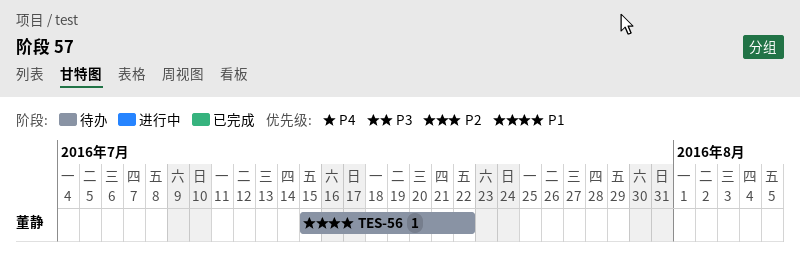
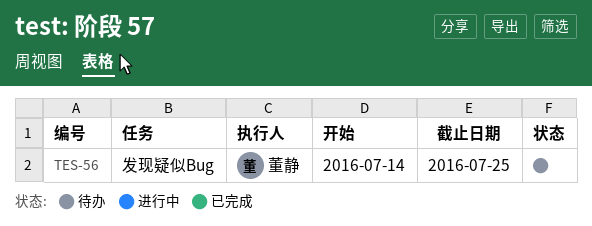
TES-56, start: Jul 15 -> Jul 14
TES-56, due: Jul 22 -> Jul 25

